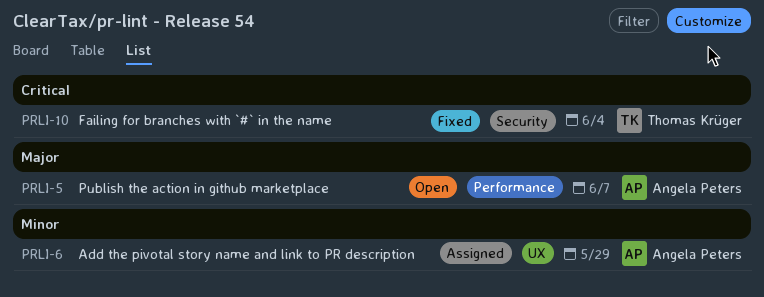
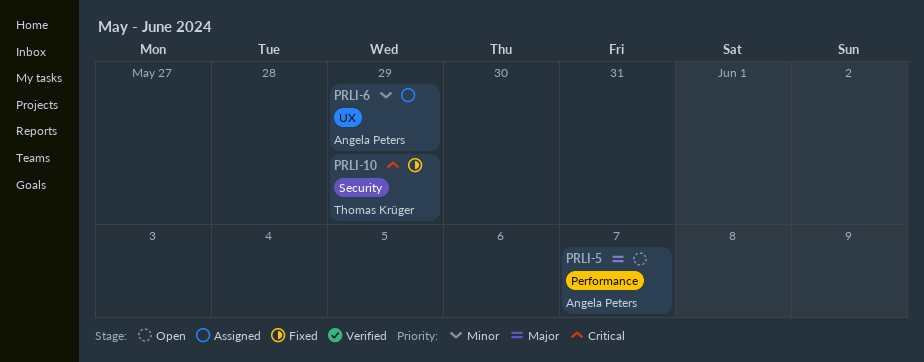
PRLI-10, due: Jun 4 -> May 29

